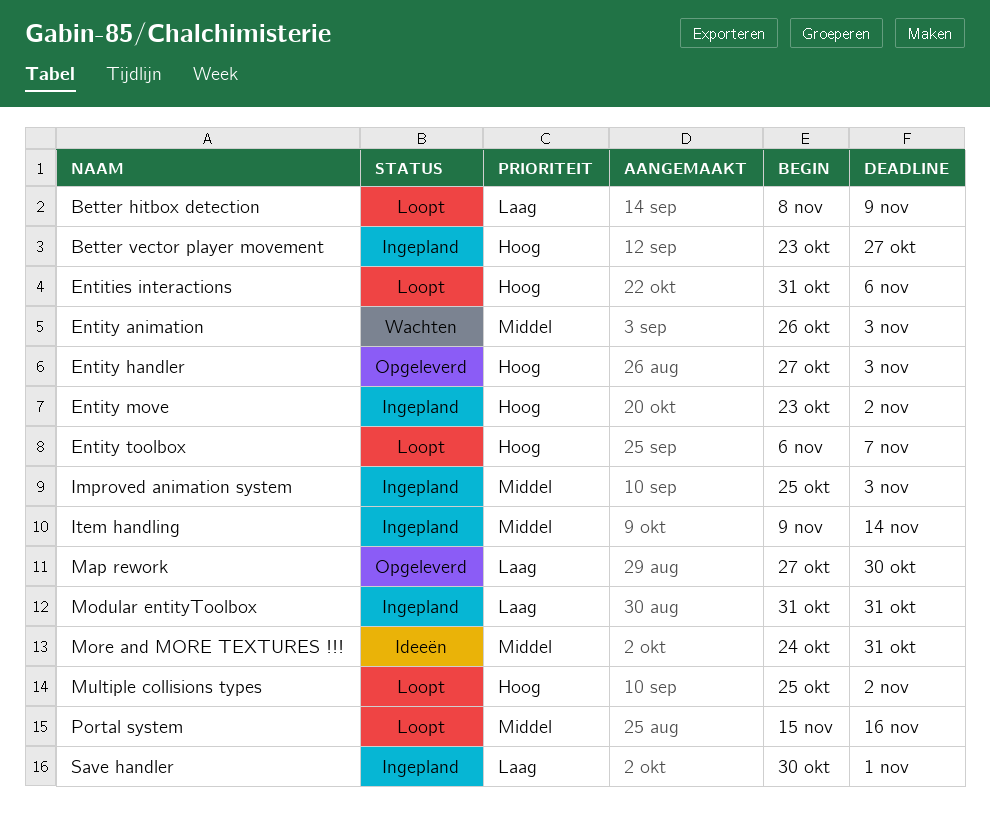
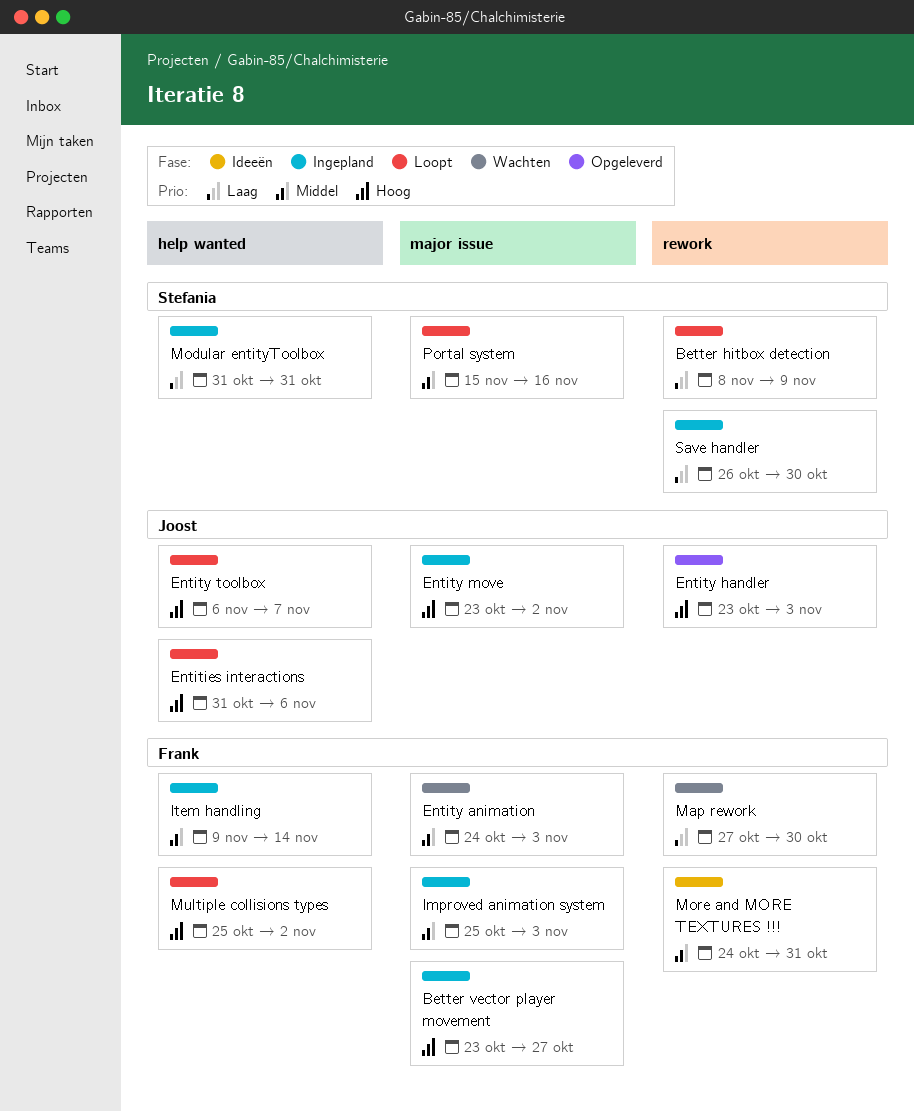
Entity animation, start: Oct 26 -> Oct 24
Entity handler, start: Oct 27 -> Oct 23
Map rework, status: Opgeleverd -> Wachten
Save handler, start: Oct 30 -> Oct 26
Save handler, due: Nov 1 -> Oct 30

